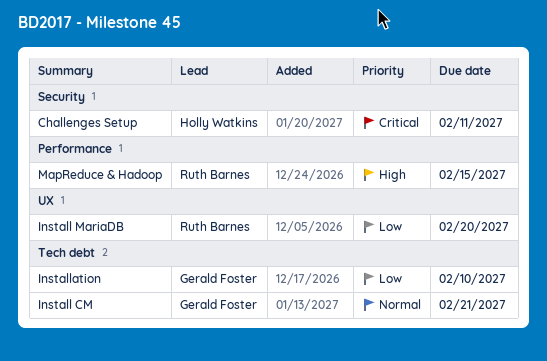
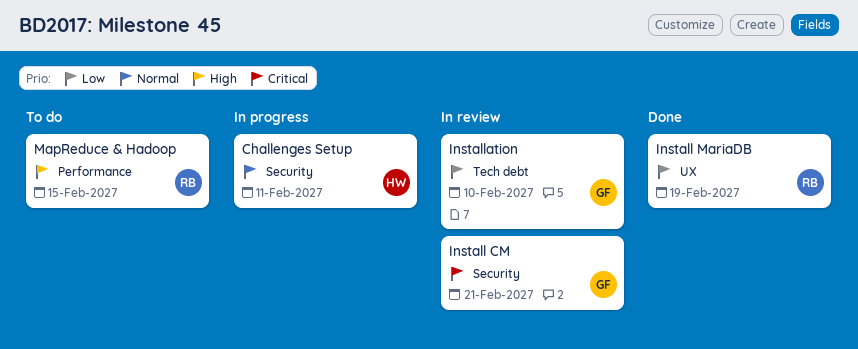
Challenges Setup, priority: Critical -> Normal
Install CM, priority: Normal -> Critical
Install CM, label: Tech debt -> Security
Install MariaDB, due: Feb 20 -> Feb 19

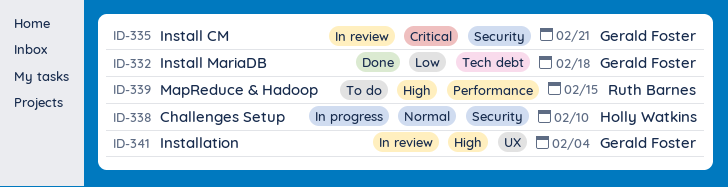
Challenges Setup, due: Feb 11 -> Feb 10
Install MariaDB, owner: Ruth Barnes -> Gerald Foster
Install MariaDB, label: UX -> Tech debt
Install MariaDB, due: Feb 19 -> Feb 18
Installation, priority: Low -> High
Installation, label: Tech debt -> UX
Installation, due: Feb 10 -> Feb 4

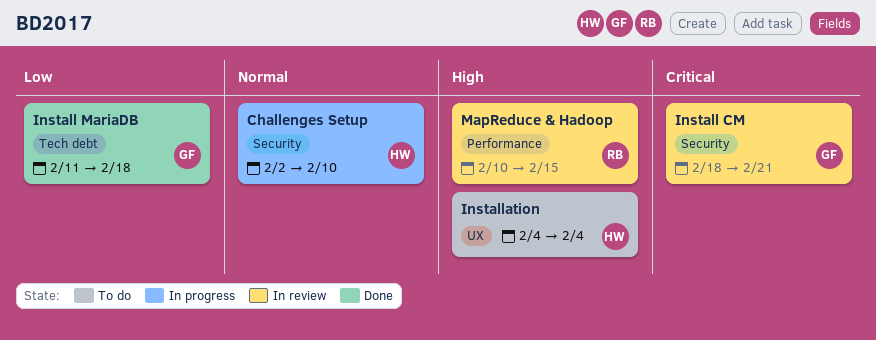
Installation, status: In review -> To do
Installation, owner: Gerald Foster -> Holly Watkins
MapReduce & Hadoop, status: To do -> In review

